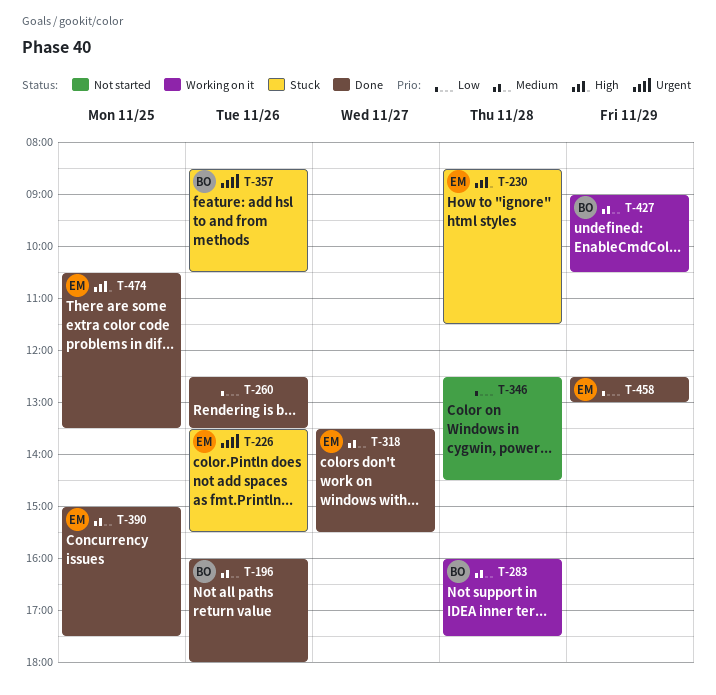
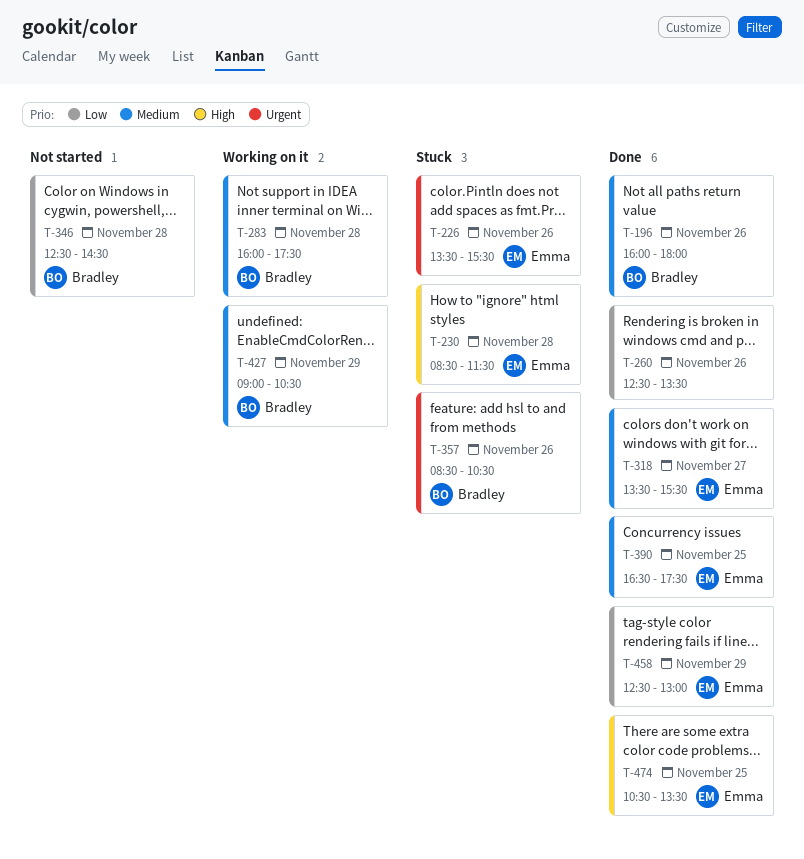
T-346, owner: none -> Bradley
T-390, begins: 15:00 -> 16:30

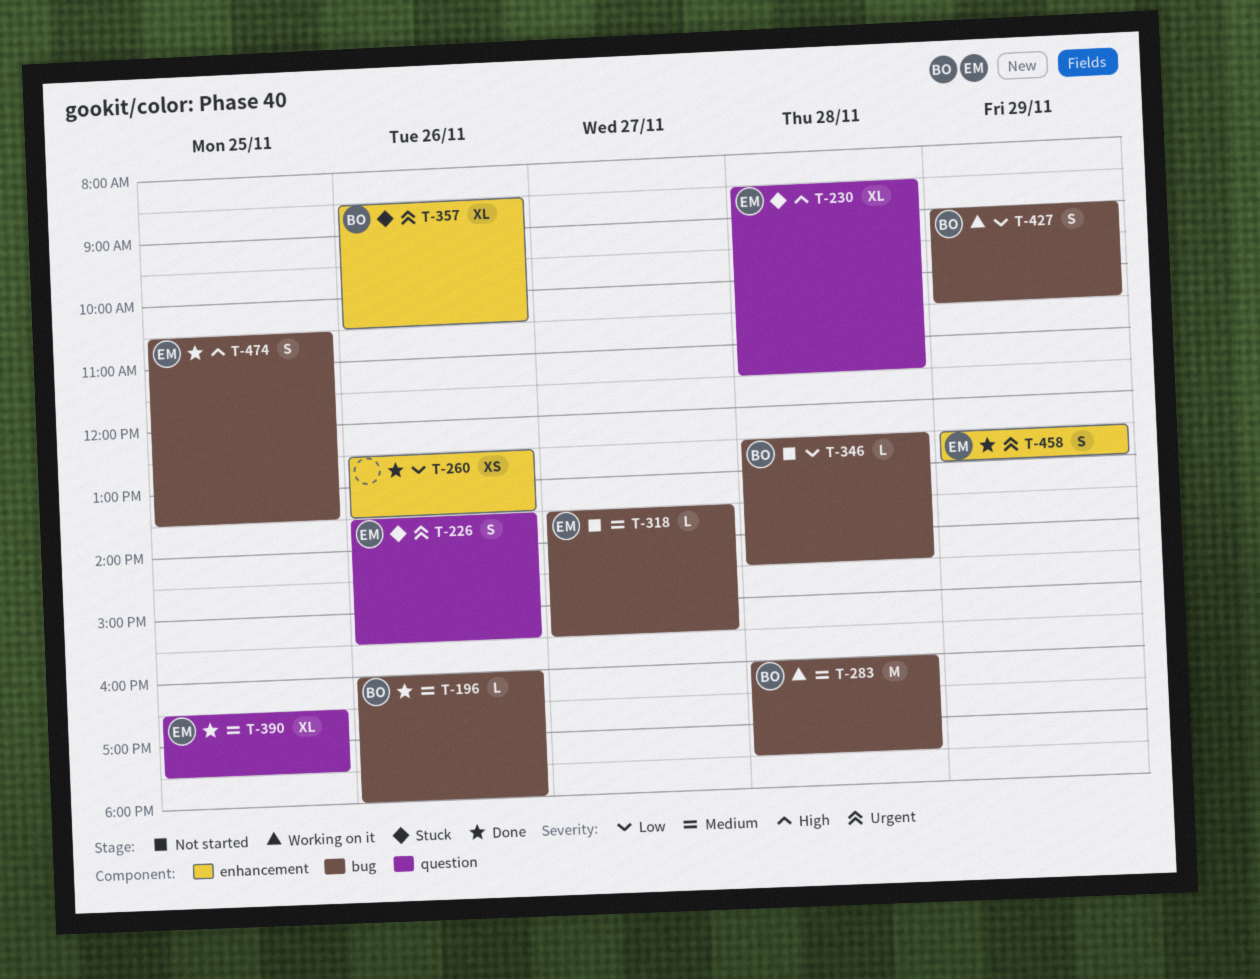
T-318, status: Done -> Not started
T-427, priority: Medium -> Low
T-458, priority: Low -> Urgent

